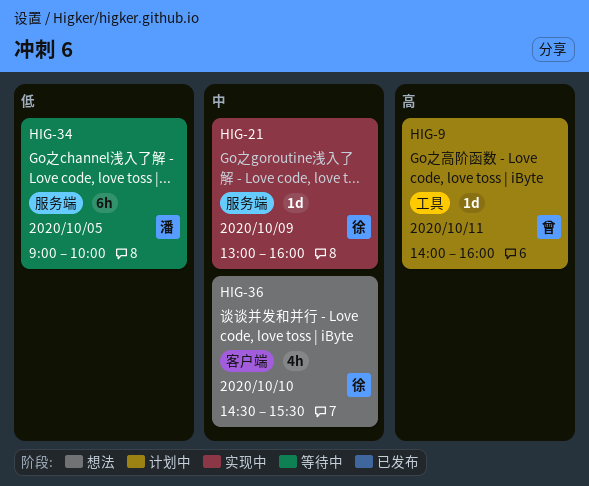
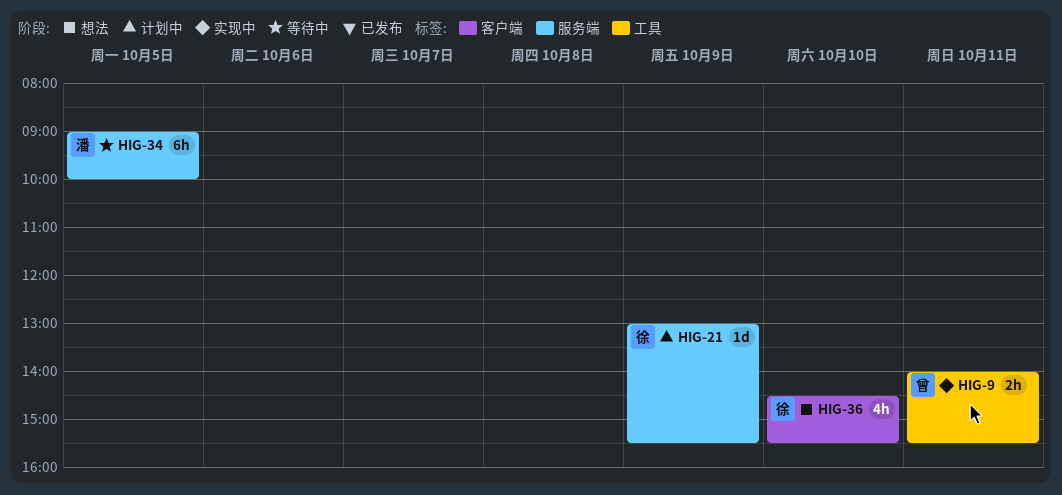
HIG-9, status: 计划中 -> 实现中
HIG-9, estimate: 1d -> 2h
HIG-9, ends: 16:00 -> 15:30
HIG-21, status: 实现中 -> 计划中
HIG-21, ends: 16:00 -> 15:30

